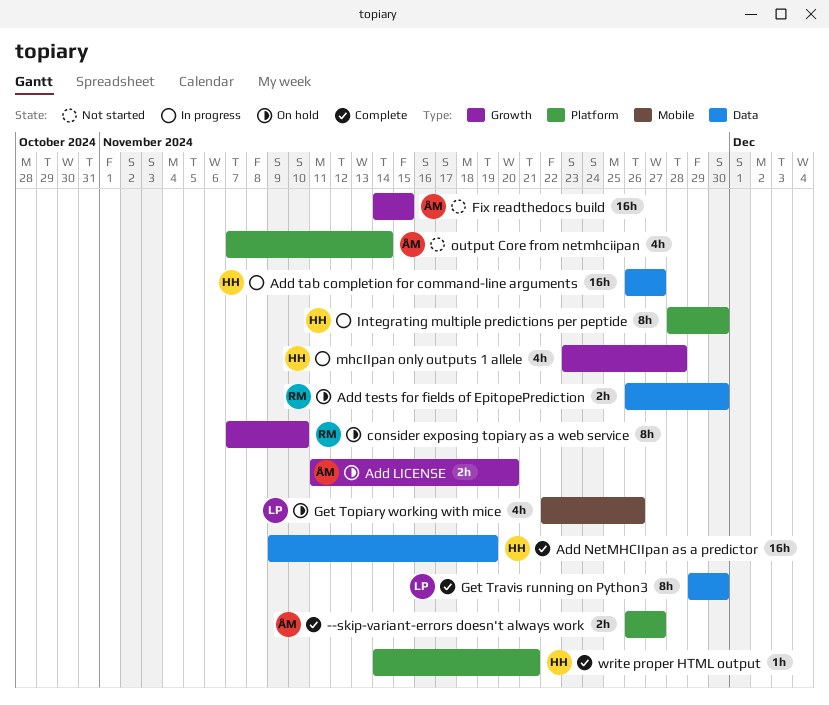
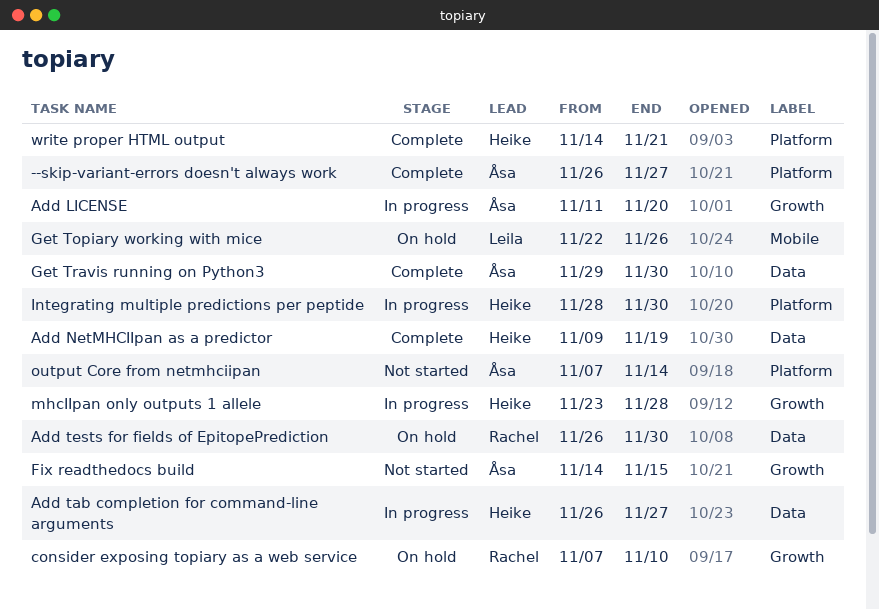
Add LICENSE, status: On hold -> In progress
Get Travis running on Python3, owner: Leila -> Åsa

